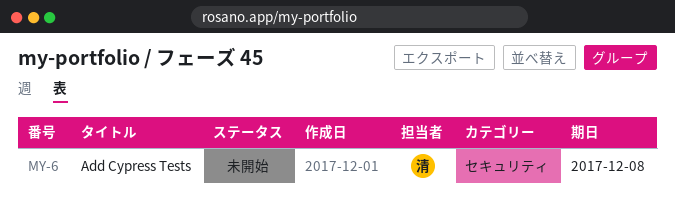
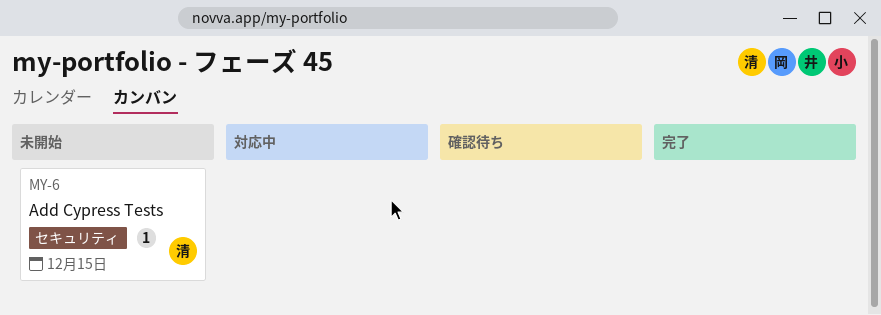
MY-6, due: Dec 8 -> Dec 15

